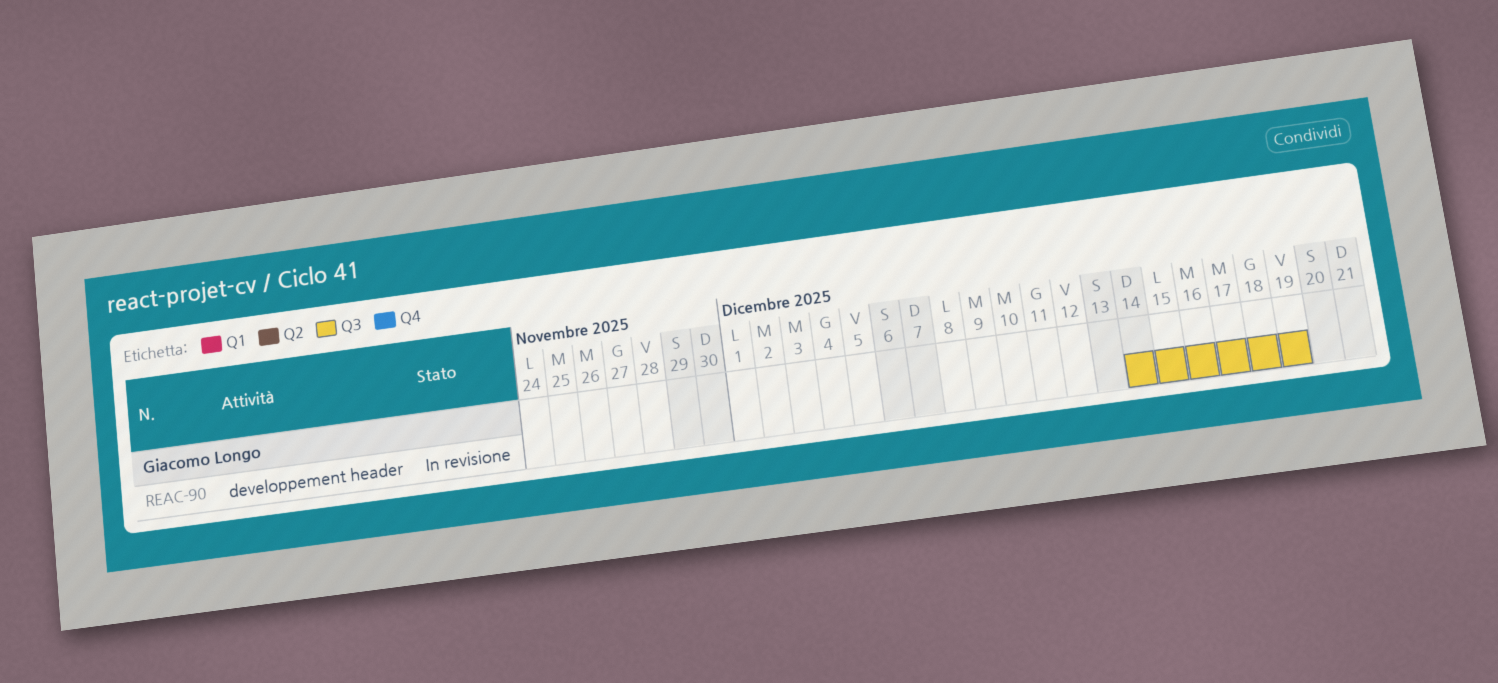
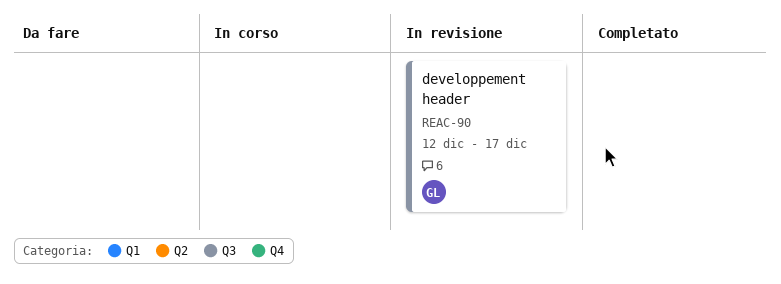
REAC-90, start: Dec 14 -> Dec 12
REAC-90, due: Dec 19 -> Dec 17

